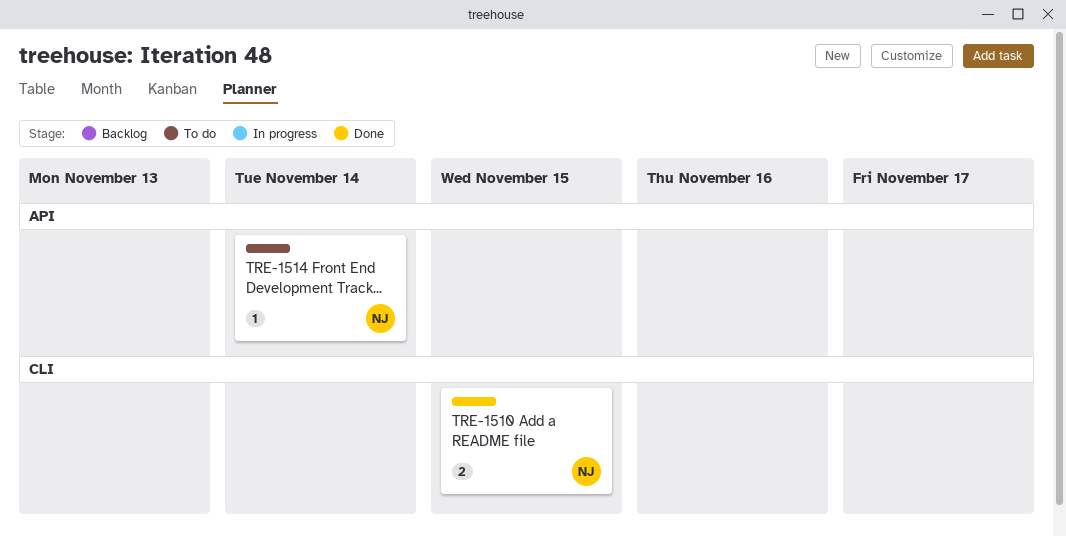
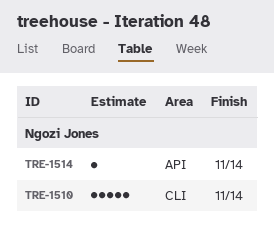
TRE-1510, estimate: 2 -> 5
TRE-1510, due: Nov 15 -> Nov 14

